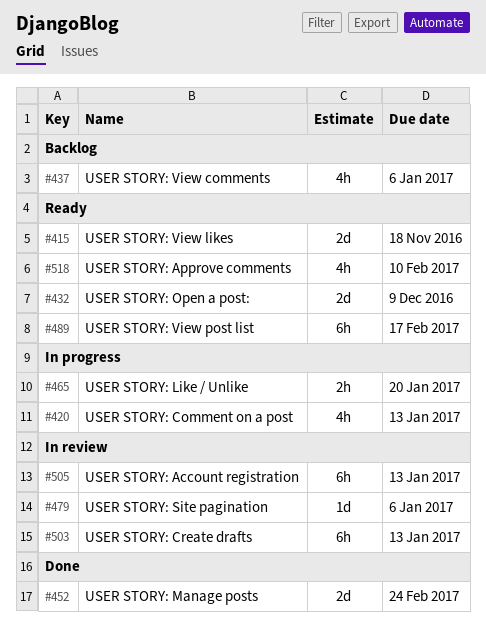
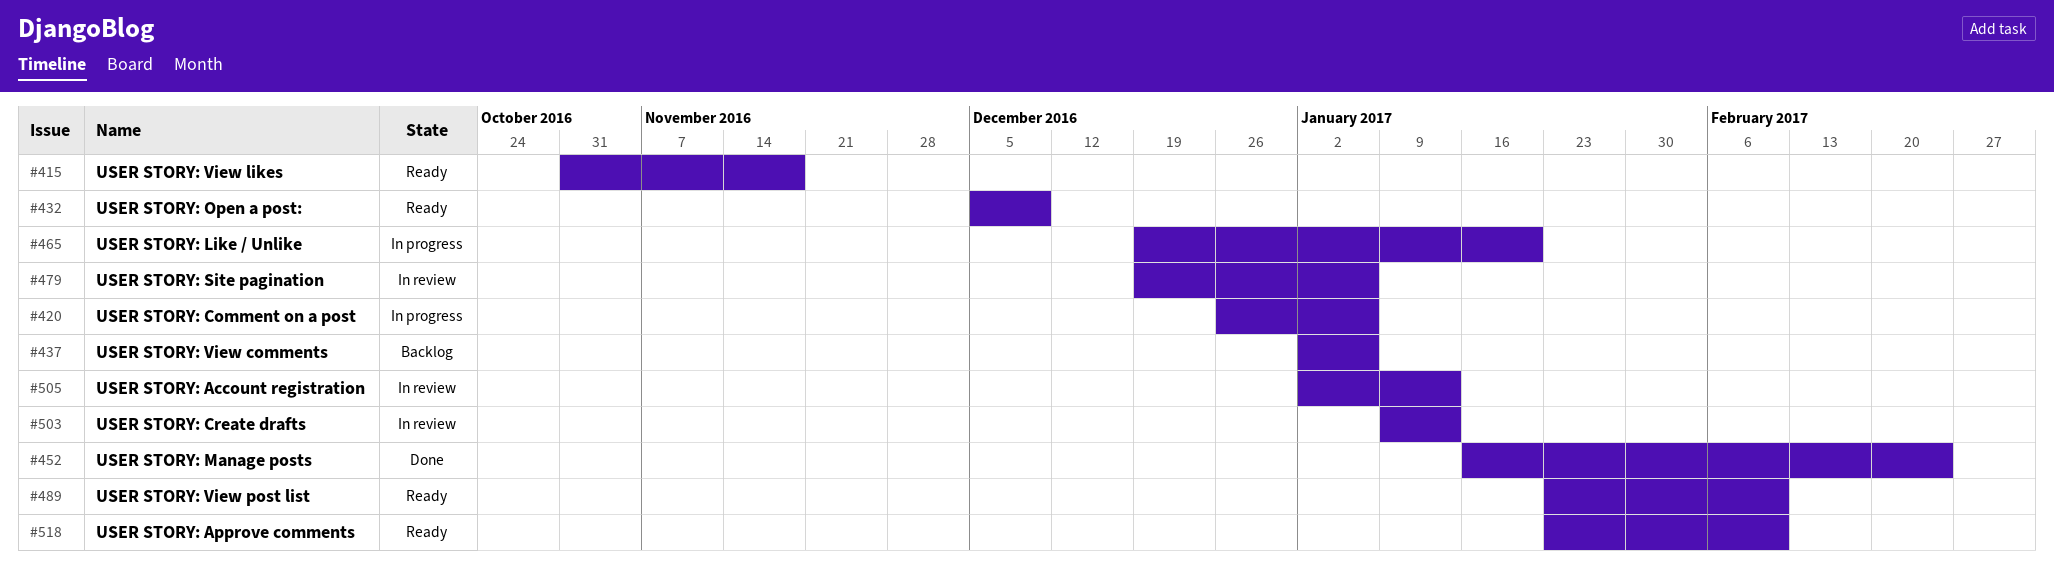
#420, due: Jan 13 -> Jan 6
#489, due: Feb 17 -> Feb 10

